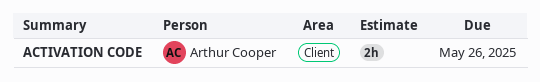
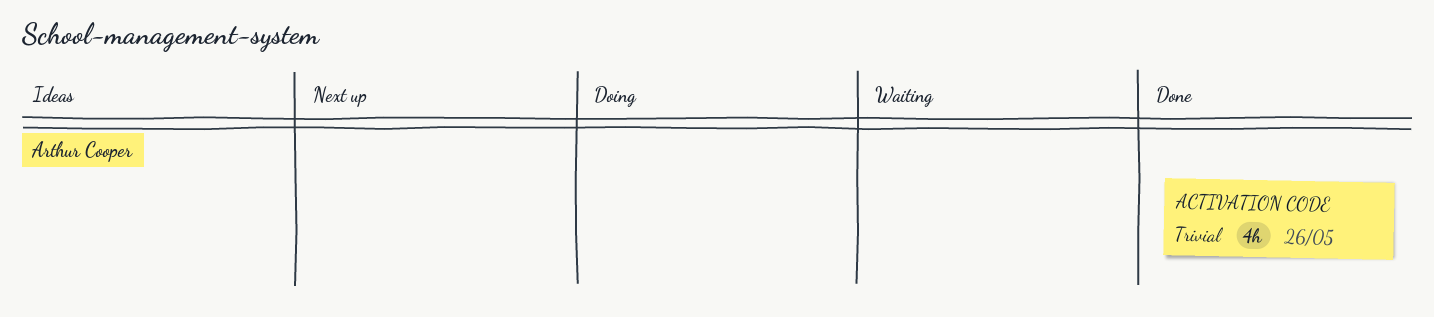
ACTIVATION CODE, estimate: 2h -> 4h

